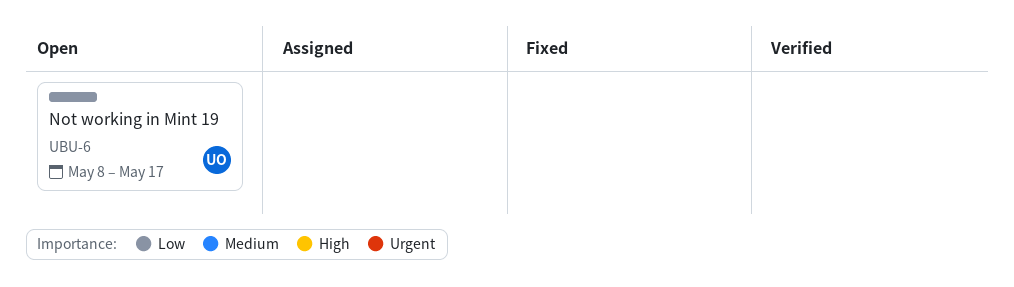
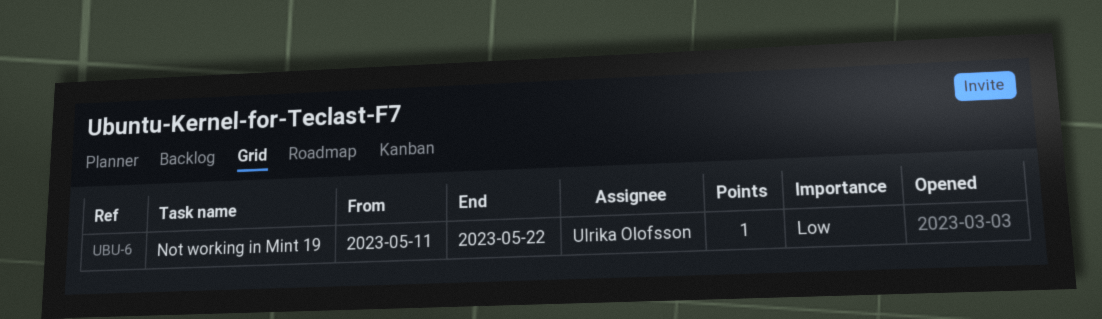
UBU-6, start: May 8 -> May 11
UBU-6, due: May 17 -> May 22

